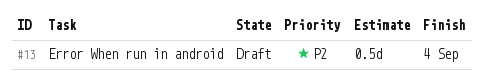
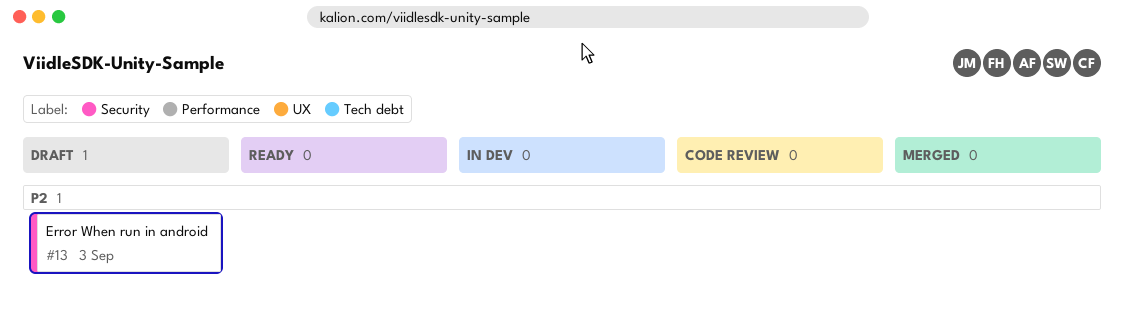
#13, due: Sep 4 -> Sep 3

